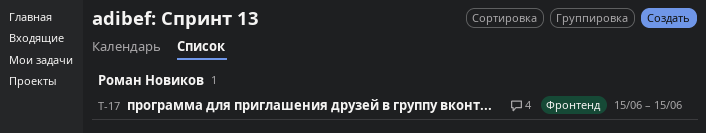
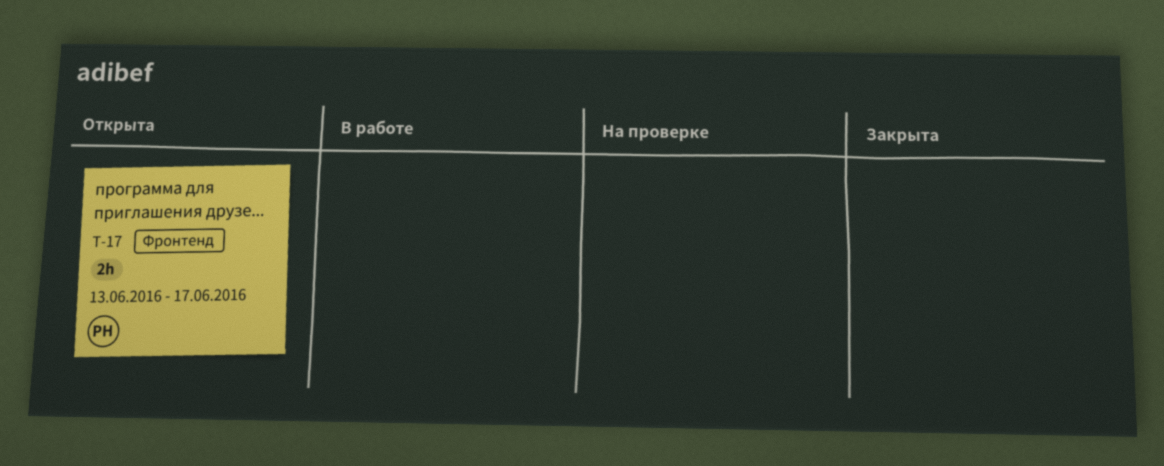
T-17, start: Jun 15 -> Jun 13
T-17, due: Jun 15 -> Jun 17

